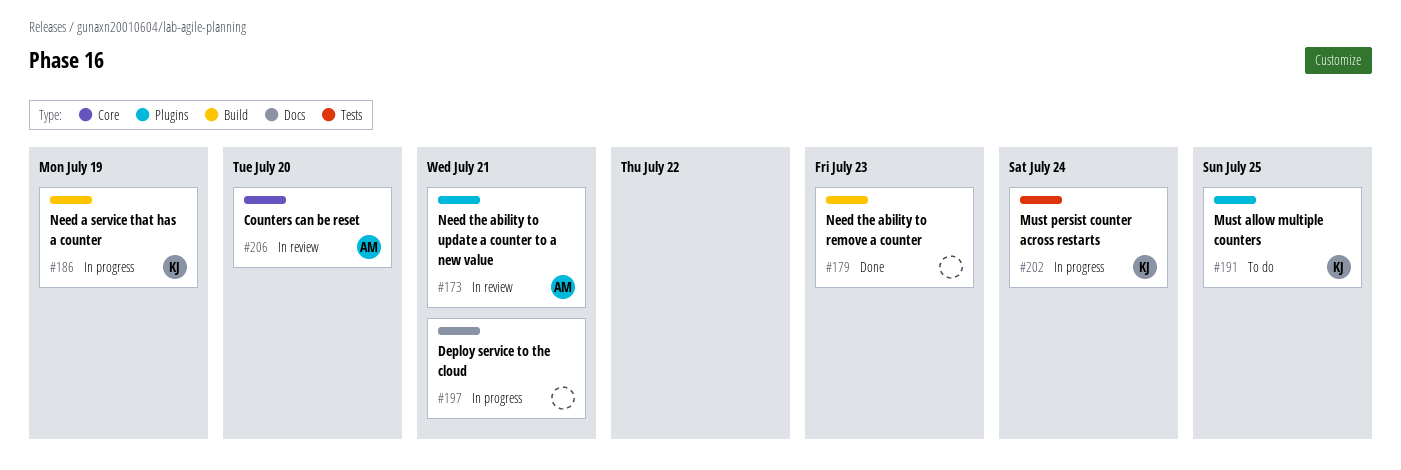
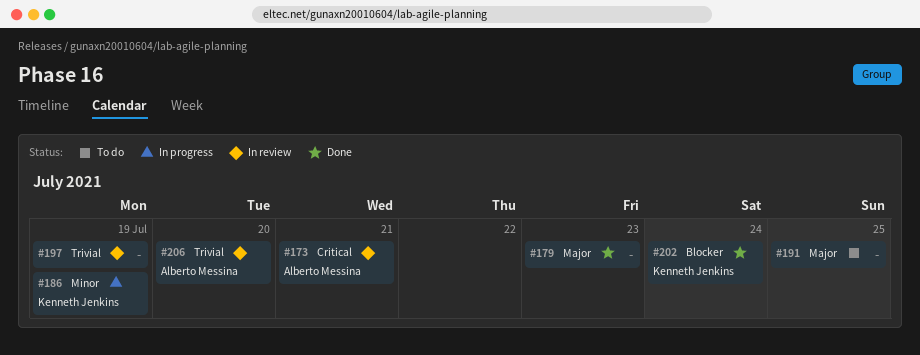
#191, owner: Kenneth Jenkins -> none
#197, status: In progress -> In review
#197, due: Jul 21 -> Jul 19
#202, status: In progress -> Done

